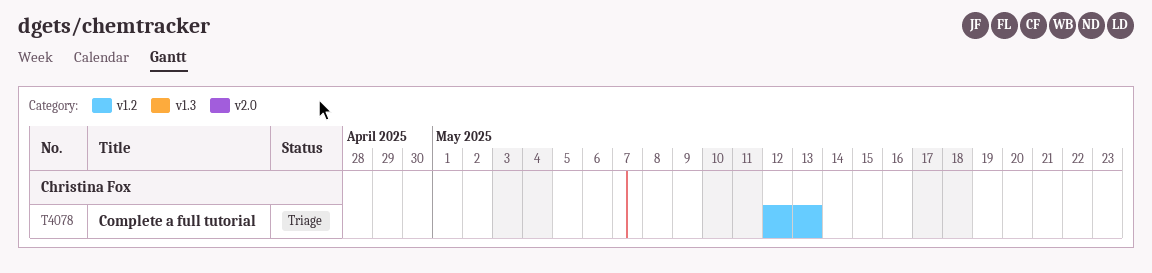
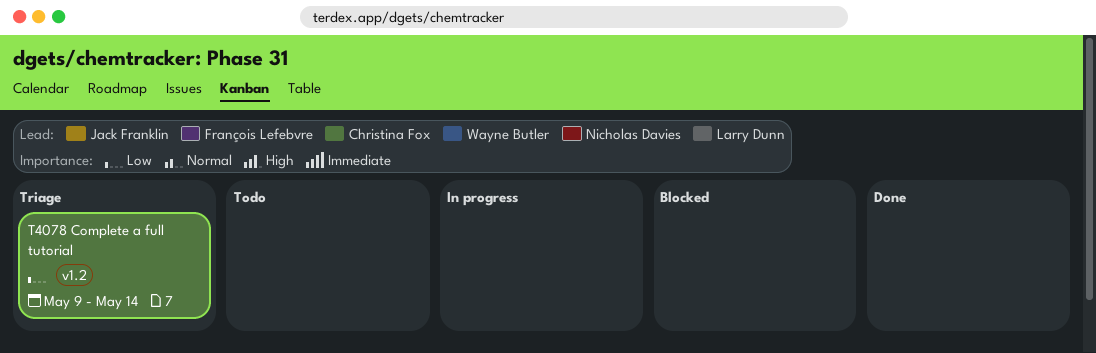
T4078, start: May 12 -> May 9
T4078, due: May 13 -> May 14

